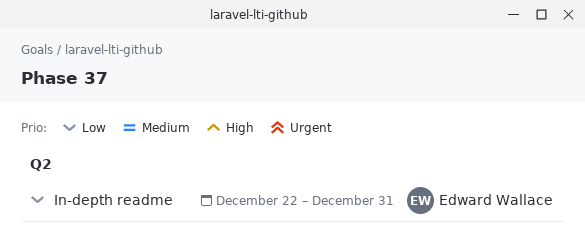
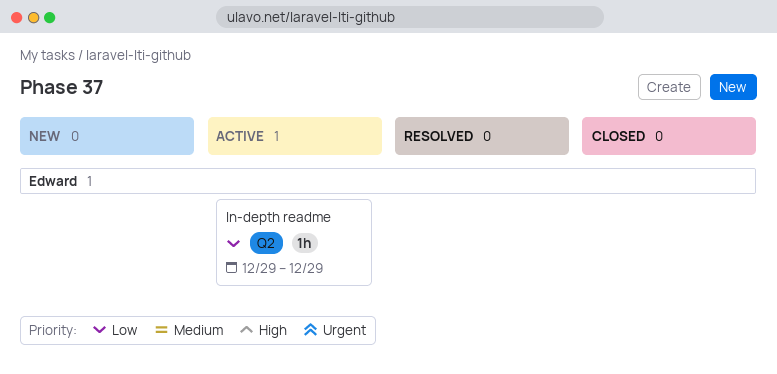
In-depth readme, start: Dec 22 -> Dec 29
In-depth readme, due: Dec 31 -> Dec 29

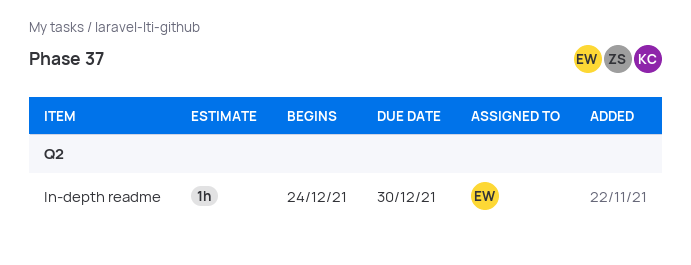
In-depth readme, start: Dec 29 -> Dec 24
In-depth readme, due: Dec 29 -> Dec 30

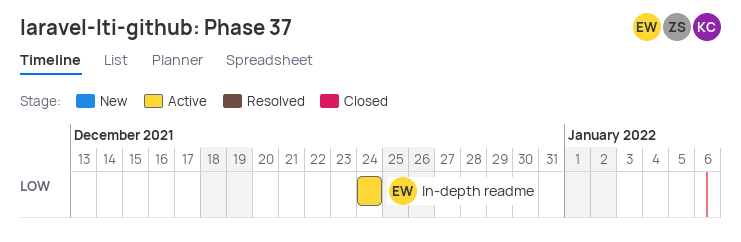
In-depth readme, due: Dec 30 -> Dec 24

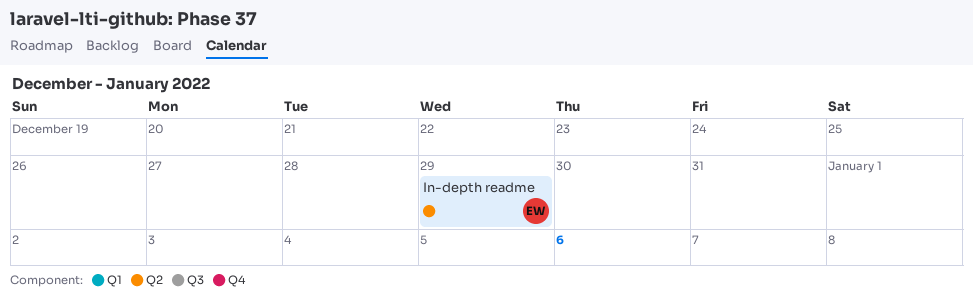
In-depth readme, due: Dec 24 -> Dec 29

